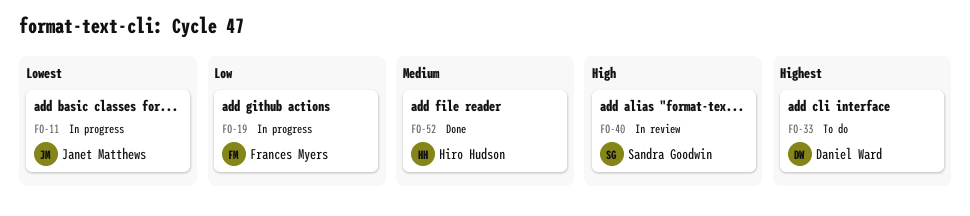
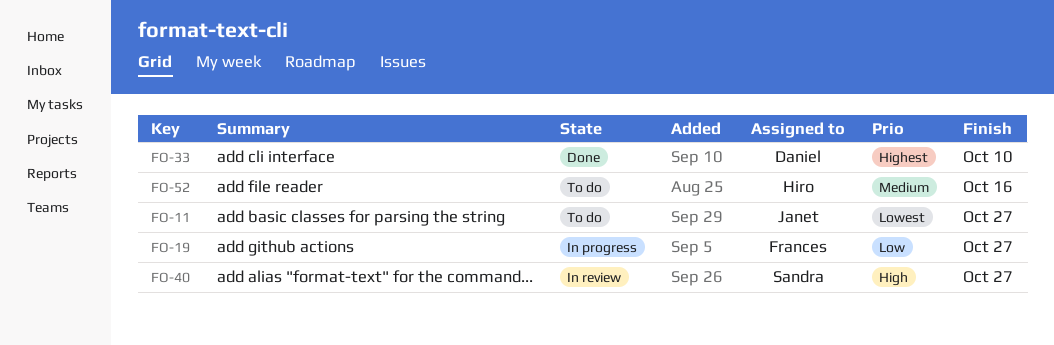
FO-11, status: In progress -> To do
FO-33, status: To do -> Done
FO-52, status: Done -> To do

